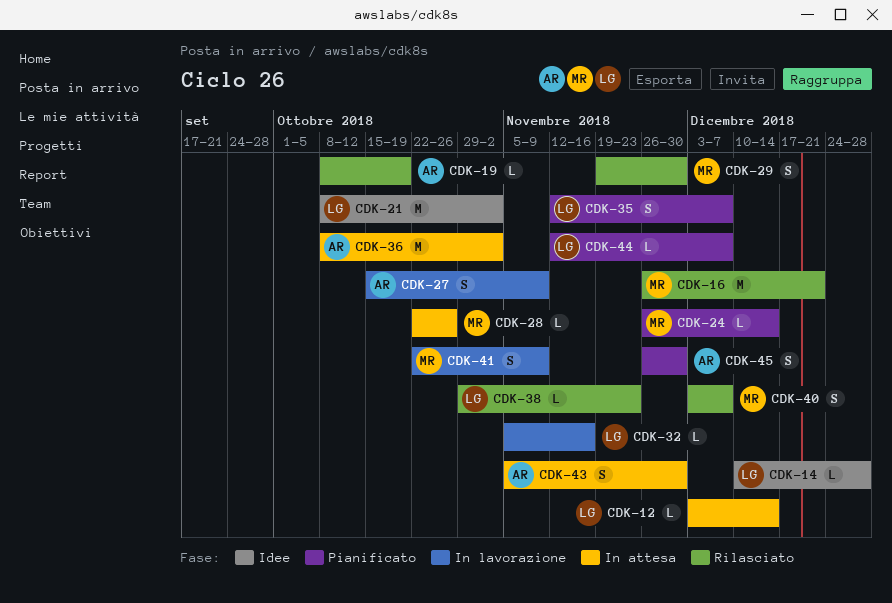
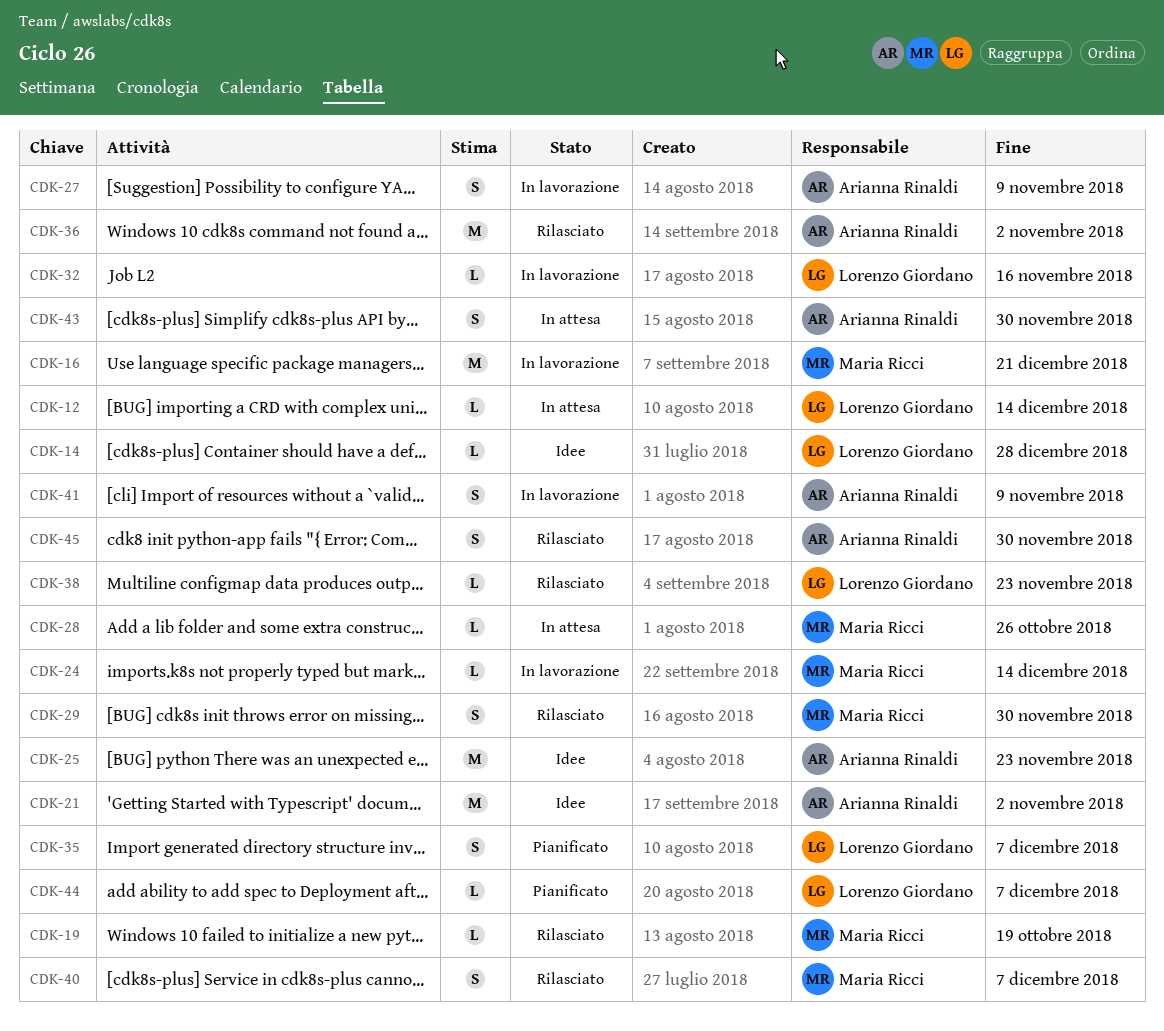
CDK-16, status: Rilasciato -> In lavorazione
CDK-19, owner: Arianna Rinaldi -> Maria Ricci
CDK-21, owner: Lorenzo Giordano -> Arianna Rinaldi
CDK-24, status: Pianificato -> In lavorazione
CDK-25: none -> present
CDK-36, status: In attesa -> Rilasciato
CDK-41, owner: Maria Ricci -> Arianna Rinaldi
CDK-45, status: Pianificato -> Rilasciato

